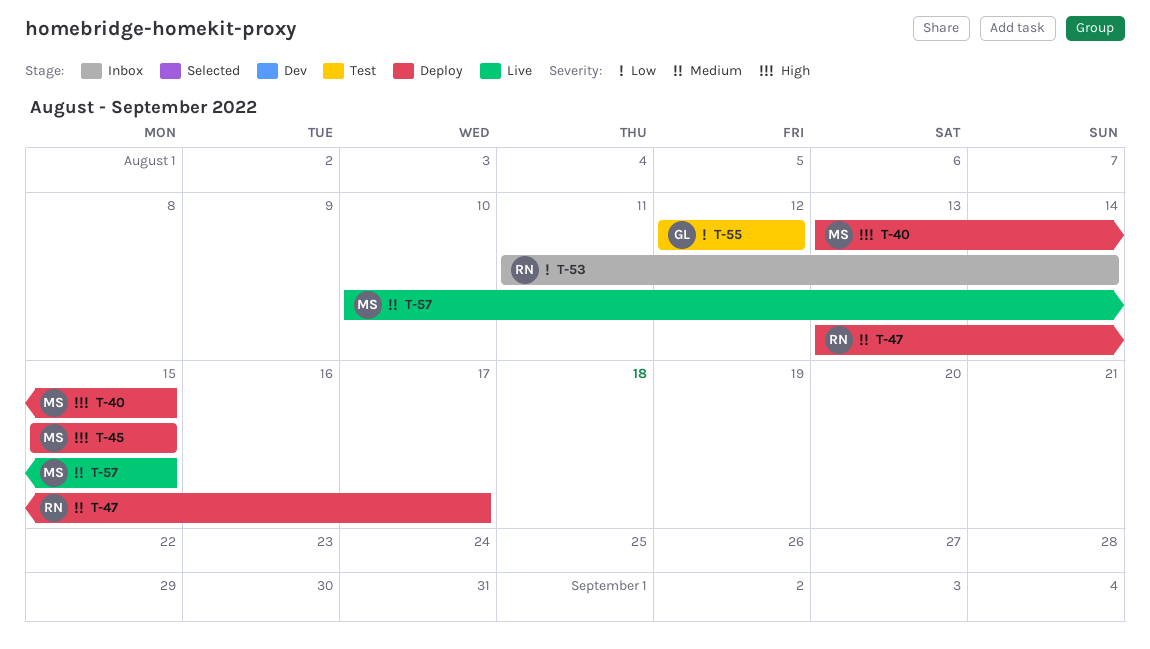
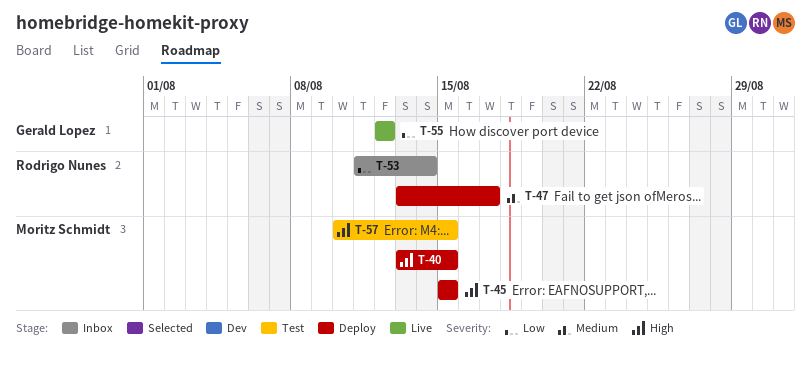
T-55, status: Test -> Live
T-57, status: Live -> Test
T-57, priority: Medium -> High

